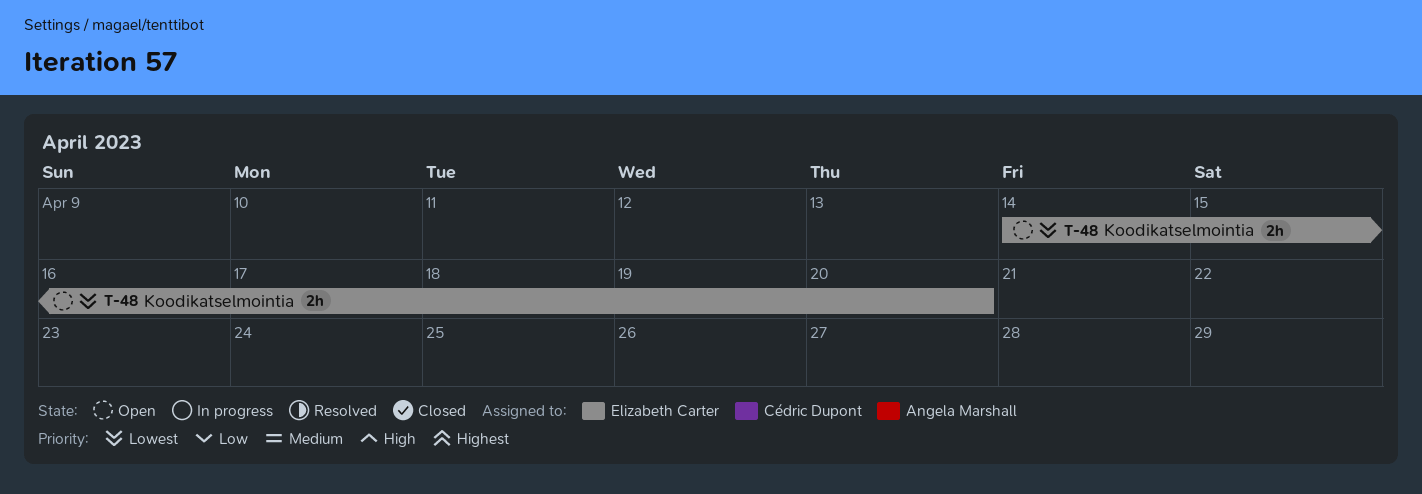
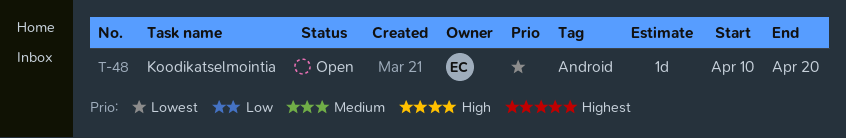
T-48, estimate: 2h -> 1d
T-48, start: Apr 14 -> Apr 10

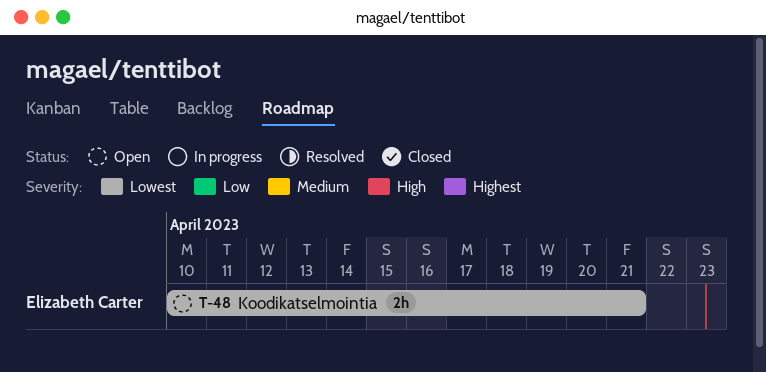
T-48, estimate: 1d -> 2h
T-48, due: Apr 20 -> Apr 21

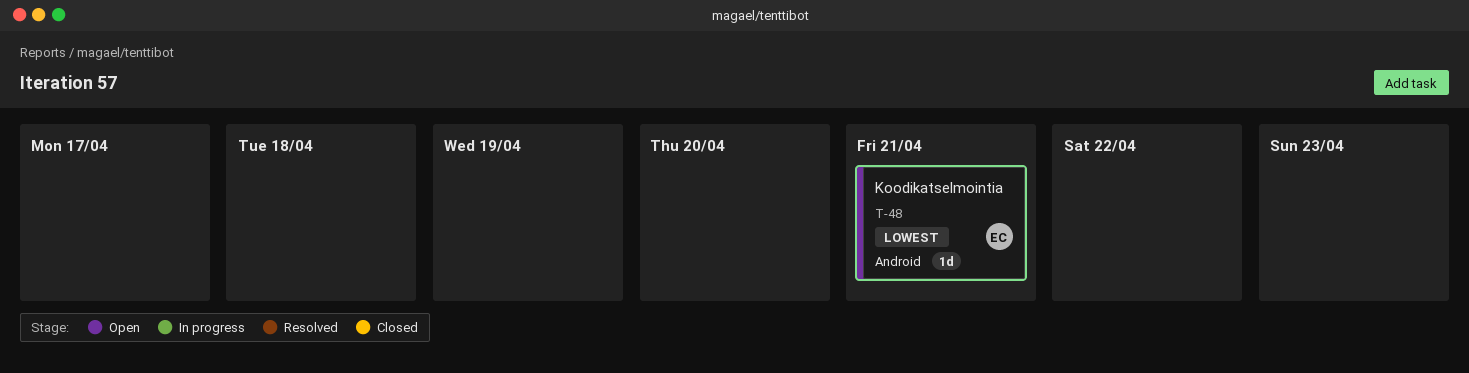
T-48, estimate: 2h -> 1d

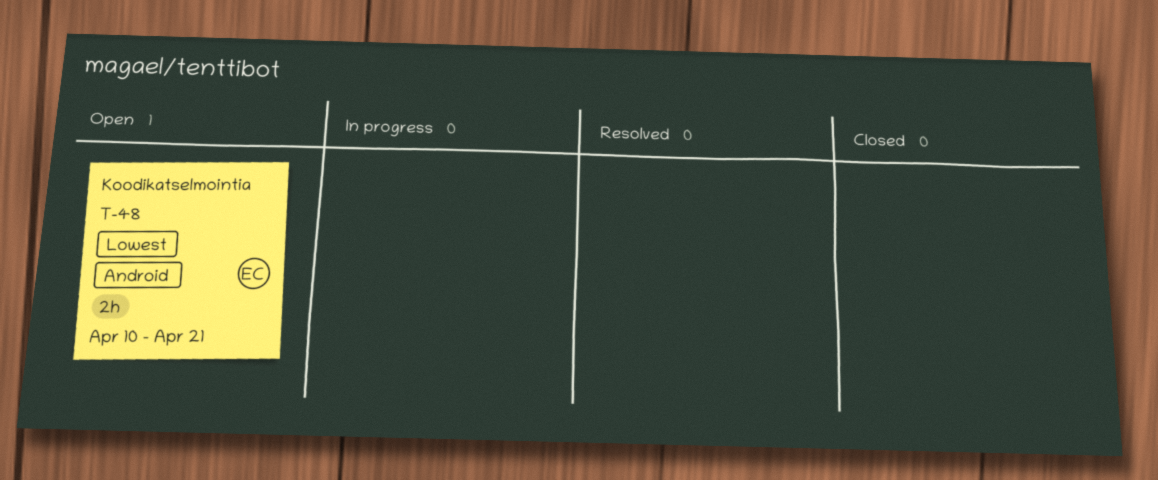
T-48, estimate: 1d -> 2h

